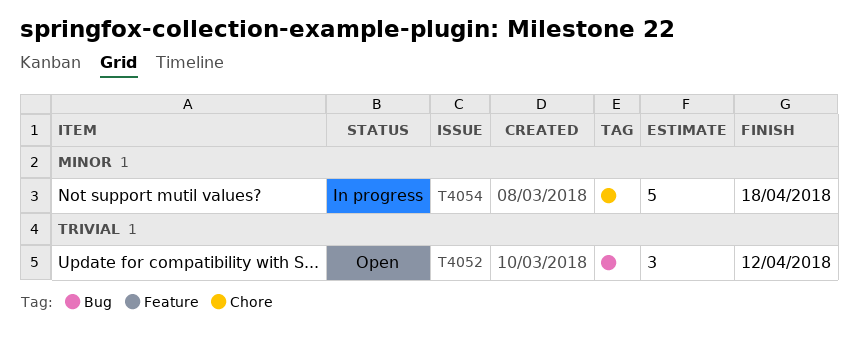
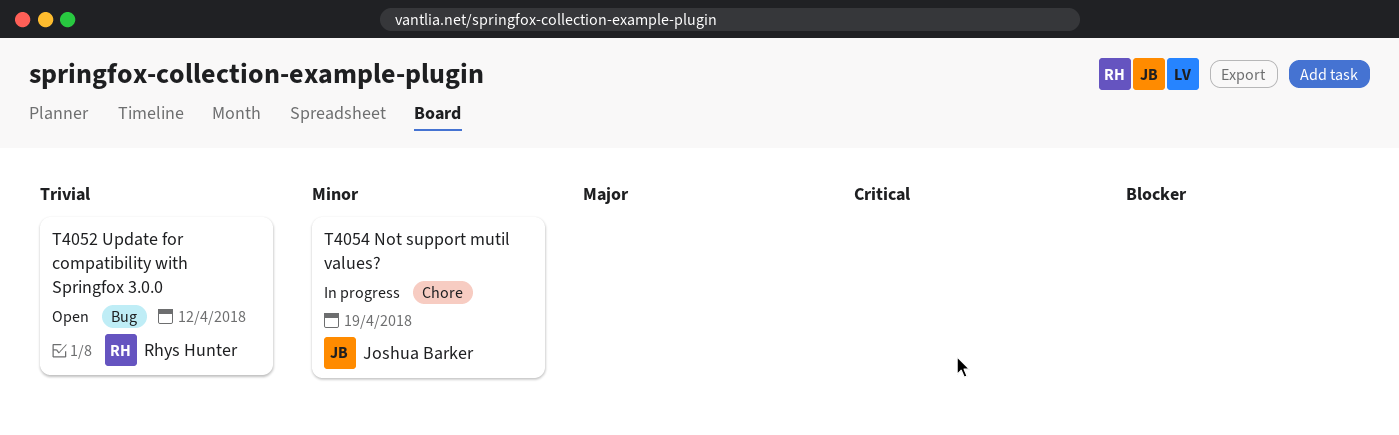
T4054, due: Apr 18 -> Apr 19

